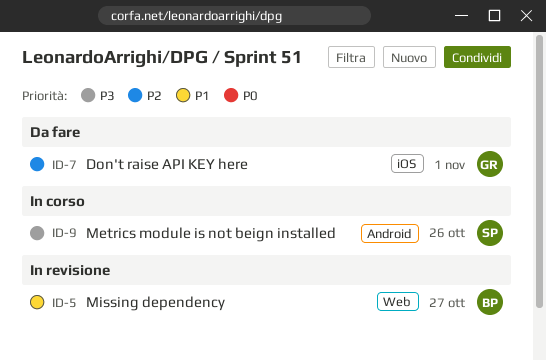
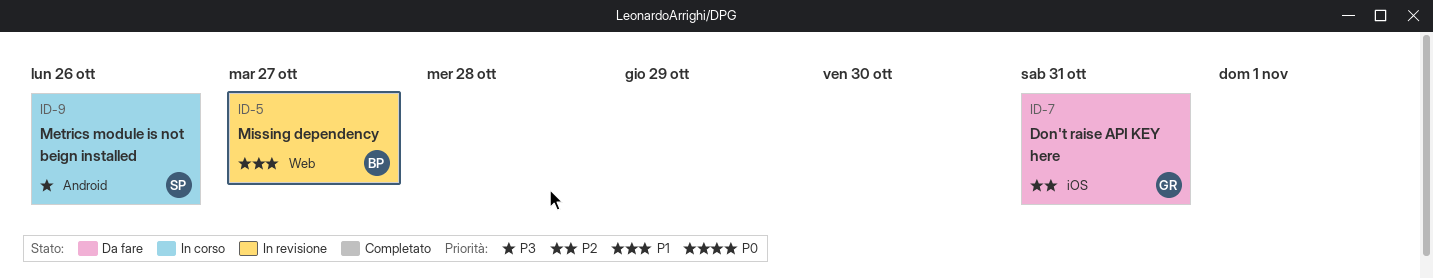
ID-7, due: Nov 1 -> Oct 31

